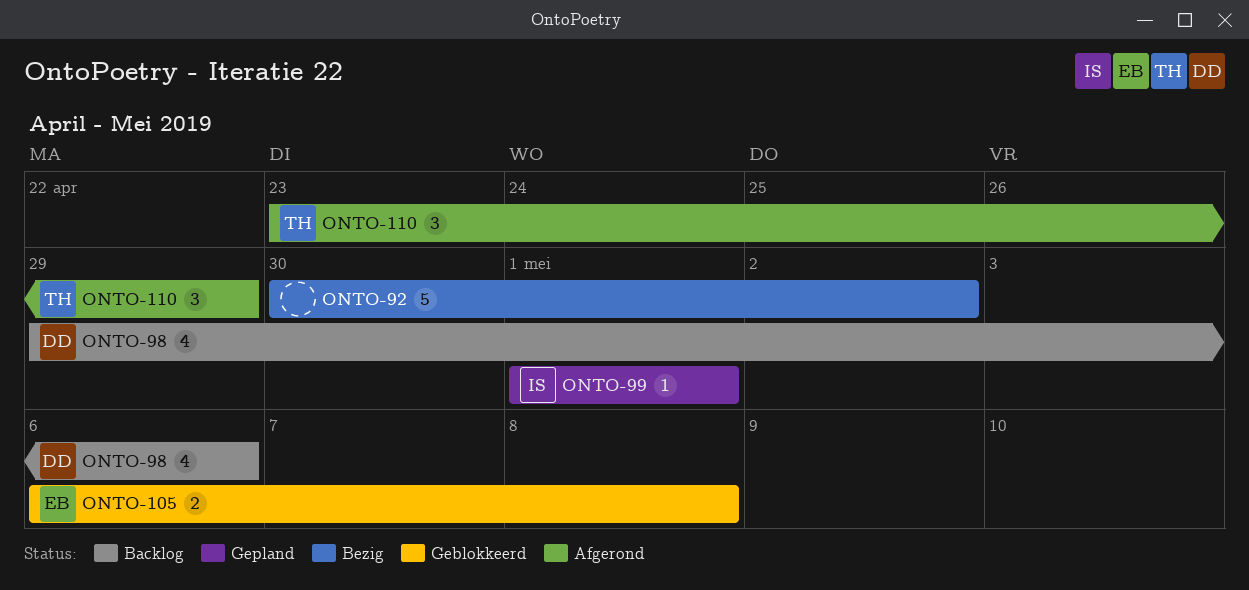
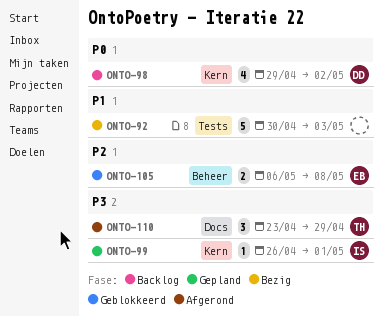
ONTO-92, due: May 2 -> May 3
ONTO-98, due: May 6 -> May 2
ONTO-99, start: May 1 -> Apr 26

